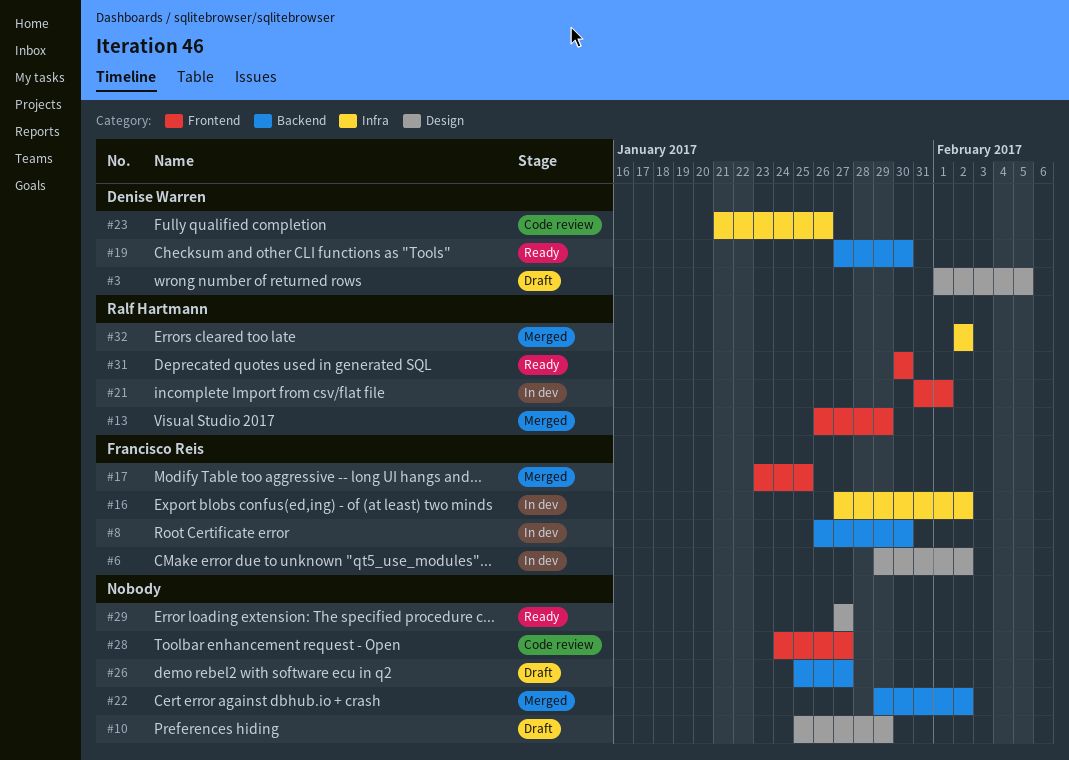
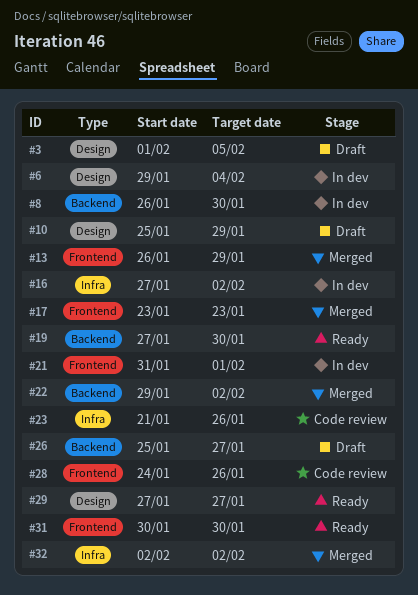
#6, due: Feb 2 -> Feb 4
#17, due: Jan 25 -> Jan 23
#28, due: Jan 27 -> Jan 26

